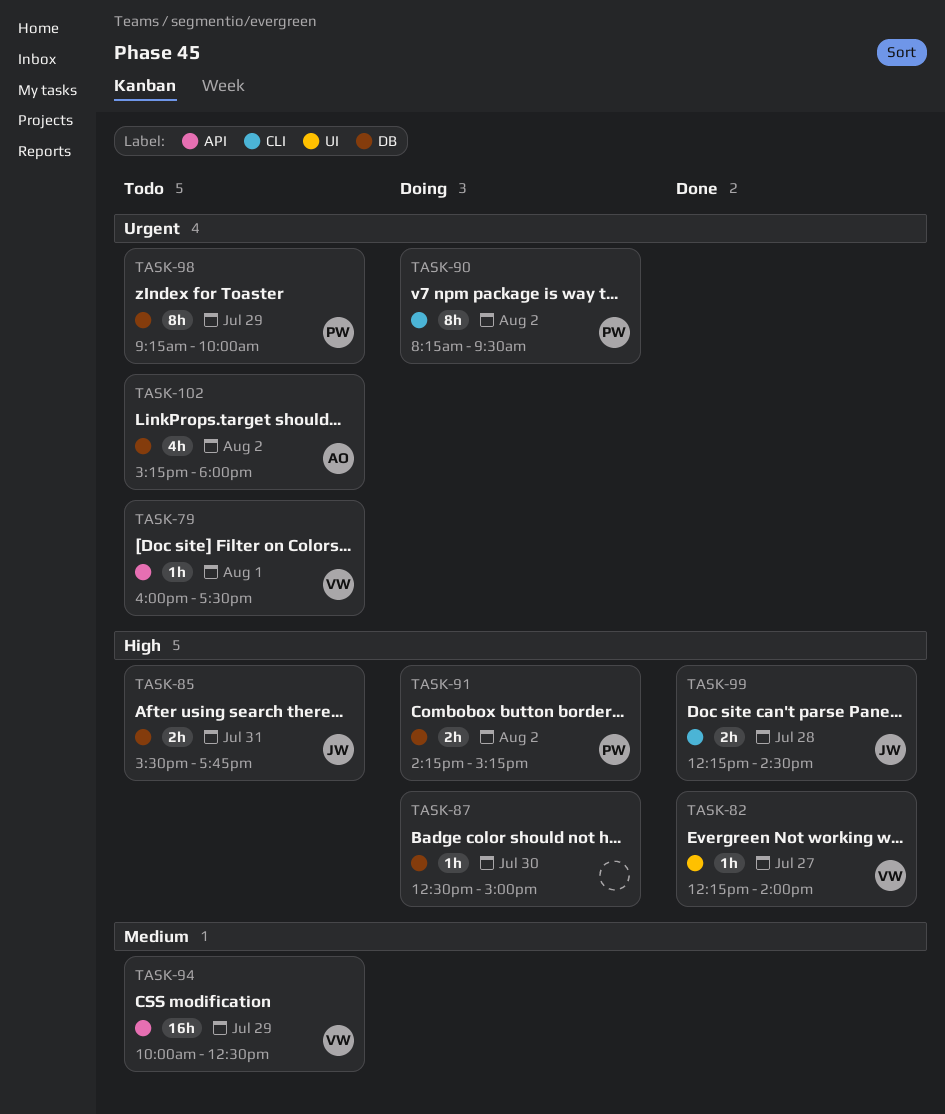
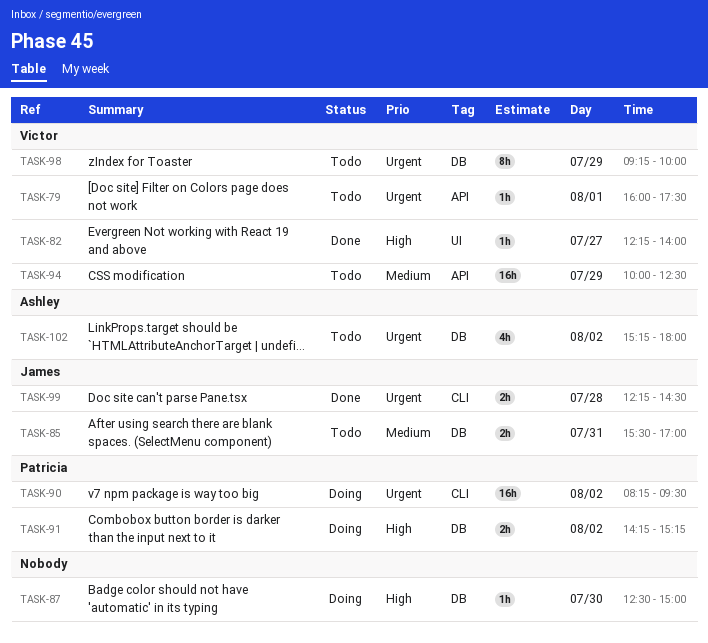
TASK-85, priority: High -> Medium
TASK-85, ends: 17:45 -> 17:00
TASK-90, estimate: 8h -> 16h
TASK-98, owner: Patricia -> Victor
TASK-99, priority: High -> Urgent

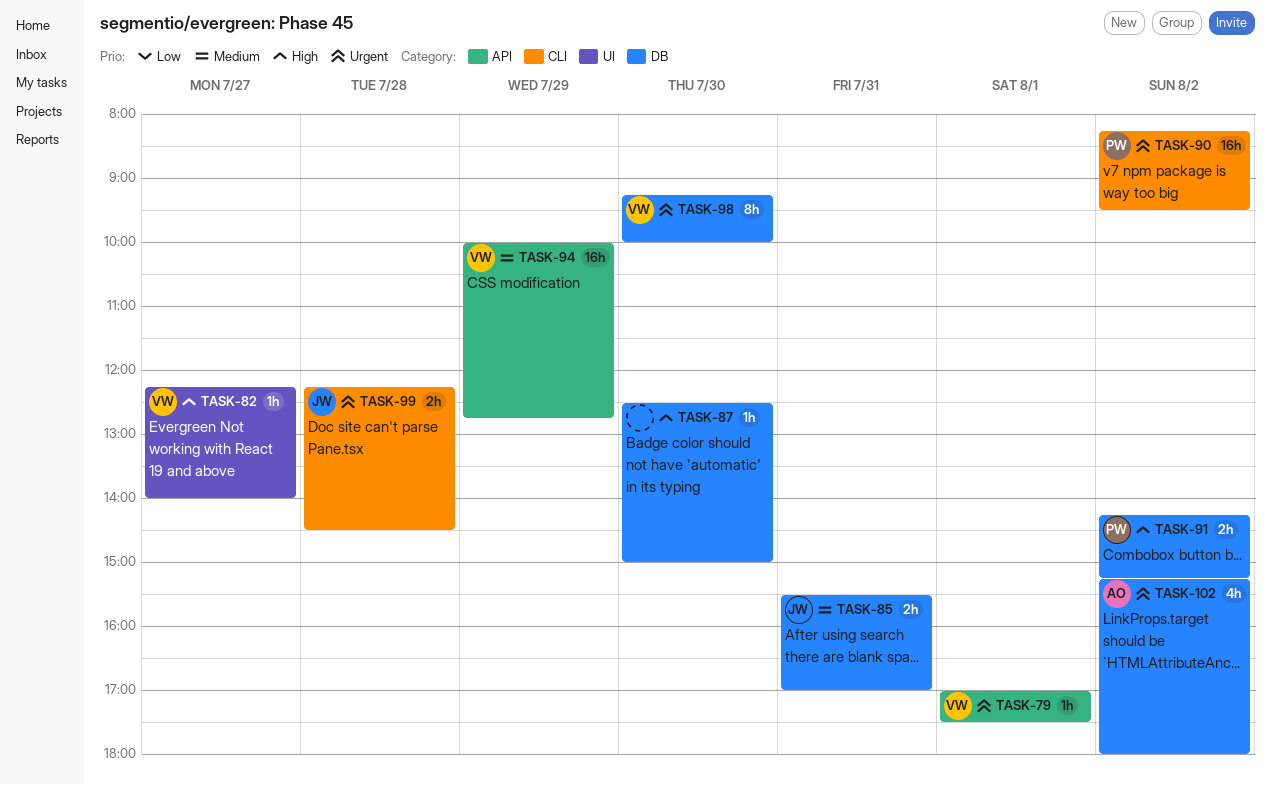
TASK-79, begins: 16:00 -> 17:00
TASK-94, ends: 12:30 -> 12:45
TASK-98, day: Jul 29 -> Jul 30

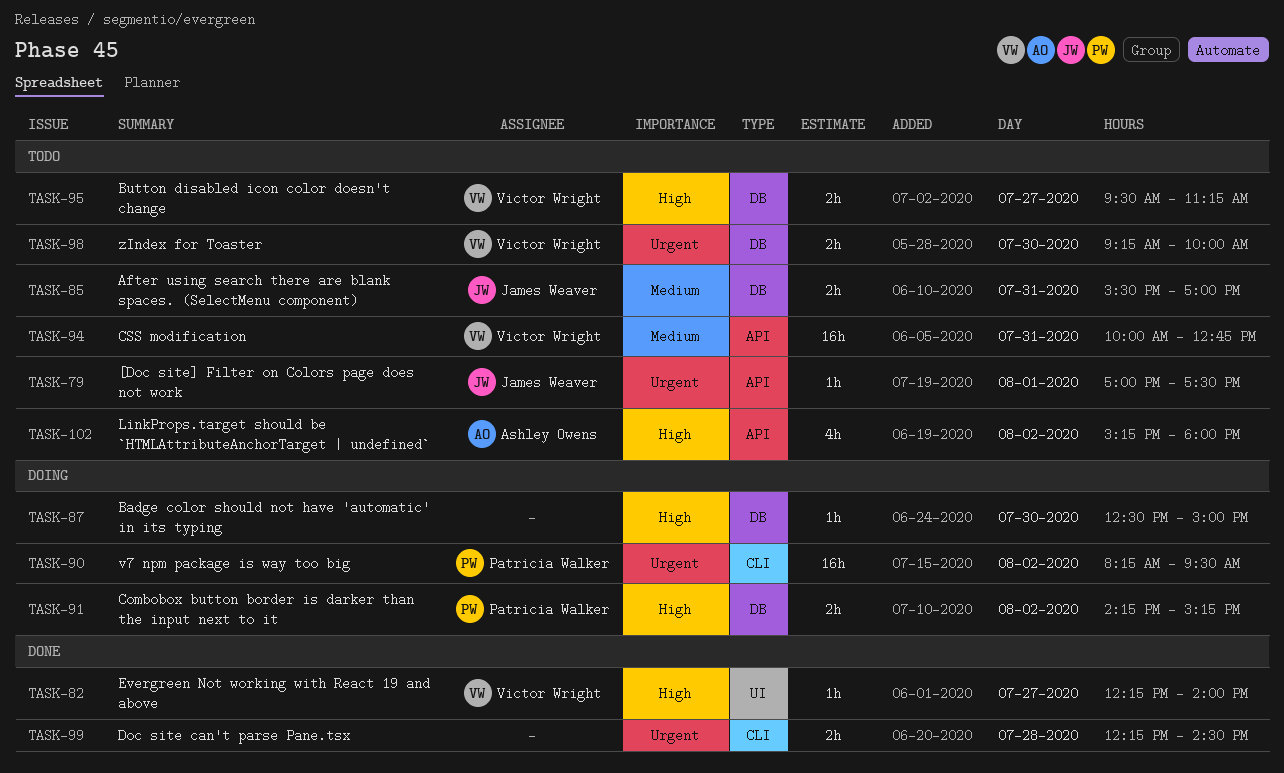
TASK-79, owner: Victor Wright -> James Weaver
TASK-94, day: Jul 29 -> Jul 31
TASK-95: none -> present
TASK-98, estimate: 8h -> 2h
TASK-99, owner: James Weaver -> none
TASK-102, priority: Urgent -> High
TASK-102, label: DB -> API

